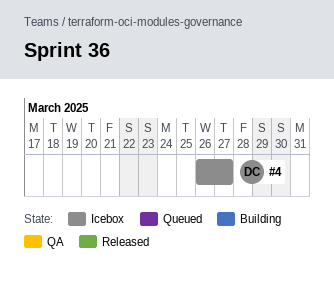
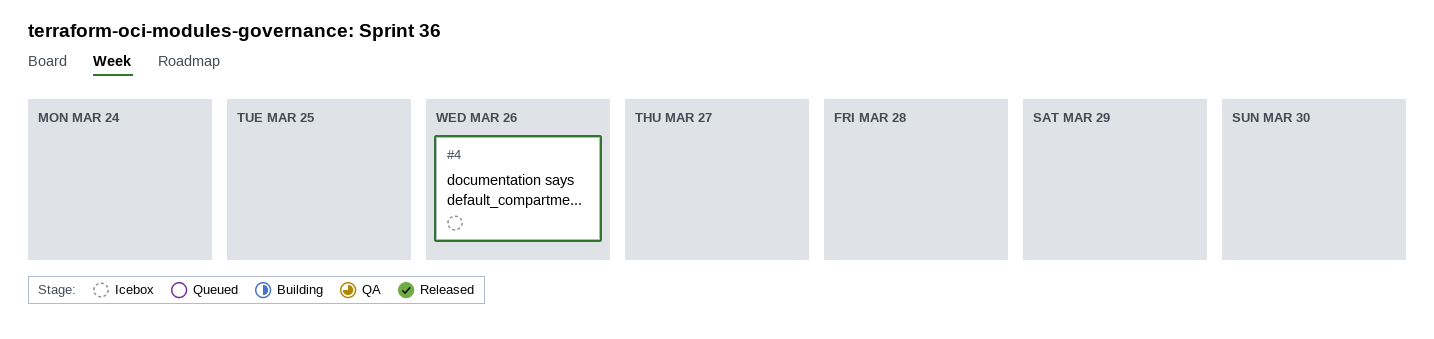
#4, due: Mar 27 -> Mar 26

